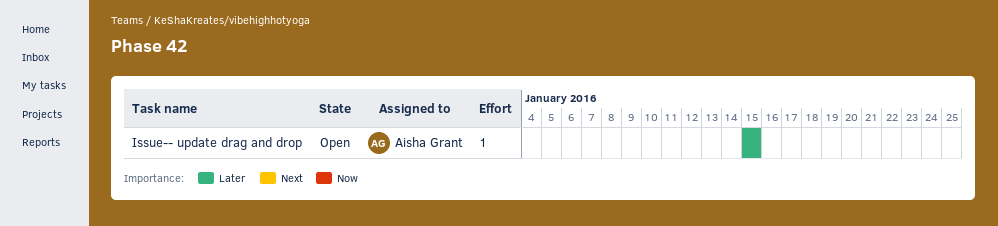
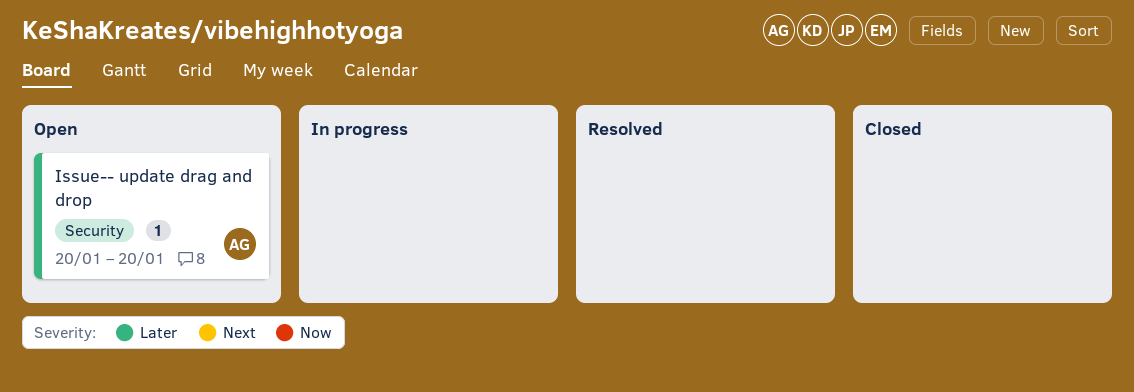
Issue-- update drag and drop, start: Jan 15 -> Jan 20
Issue-- update drag and drop, due: Jan 15 -> Jan 20

